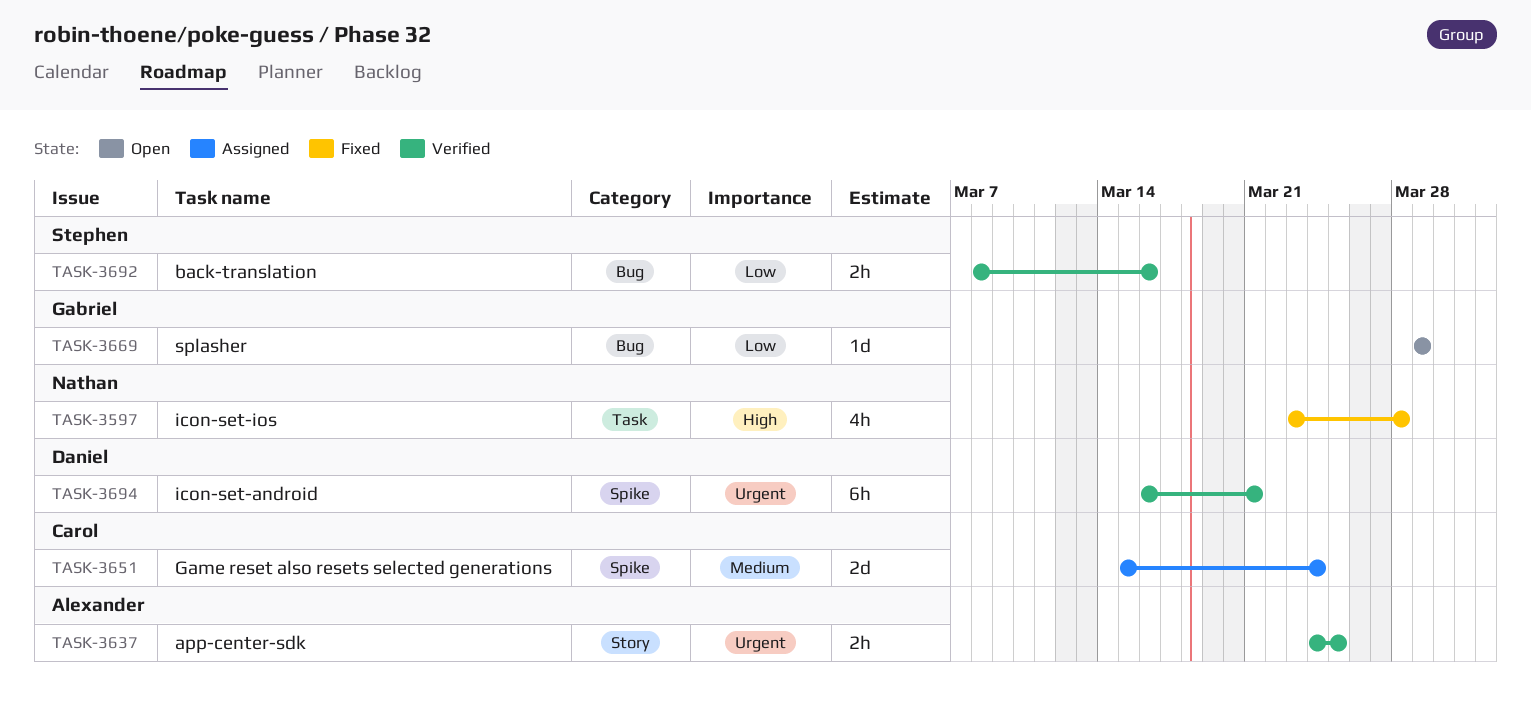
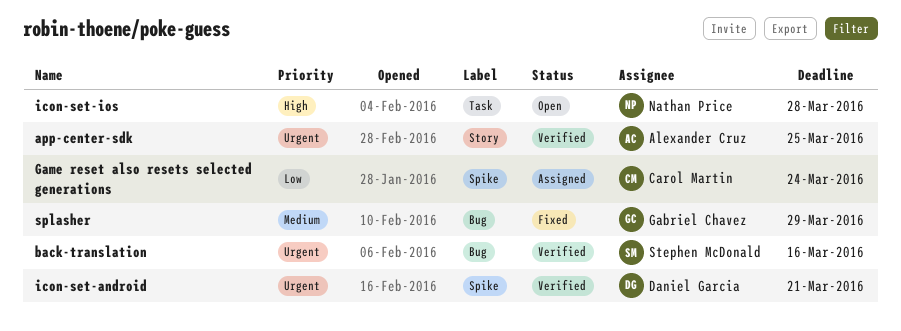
back-translation, priority: Low -> Urgent
Game reset also resets selected generations, priority: Medium -> Low
icon-set-ios, status: Fixed -> Open
splasher, status: Open -> Fixed
splasher, priority: Low -> Medium

